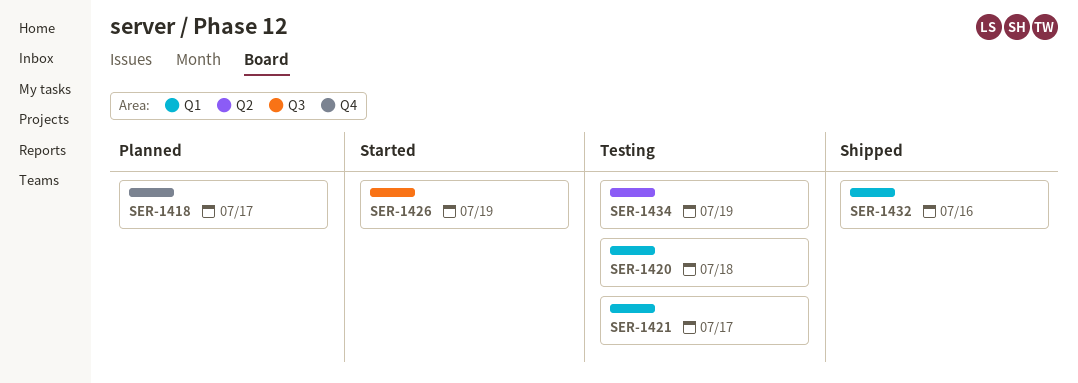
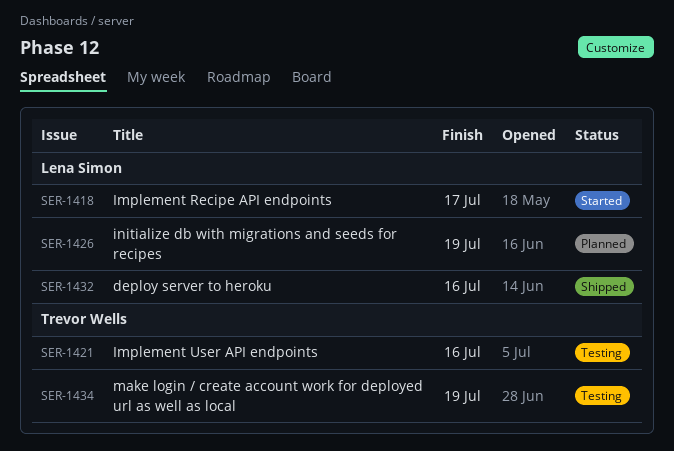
SER-1418, status: Planned -> Started
SER-1420: present -> none
SER-1421, due: Jul 17 -> Jul 16
SER-1426, status: Started -> Planned

